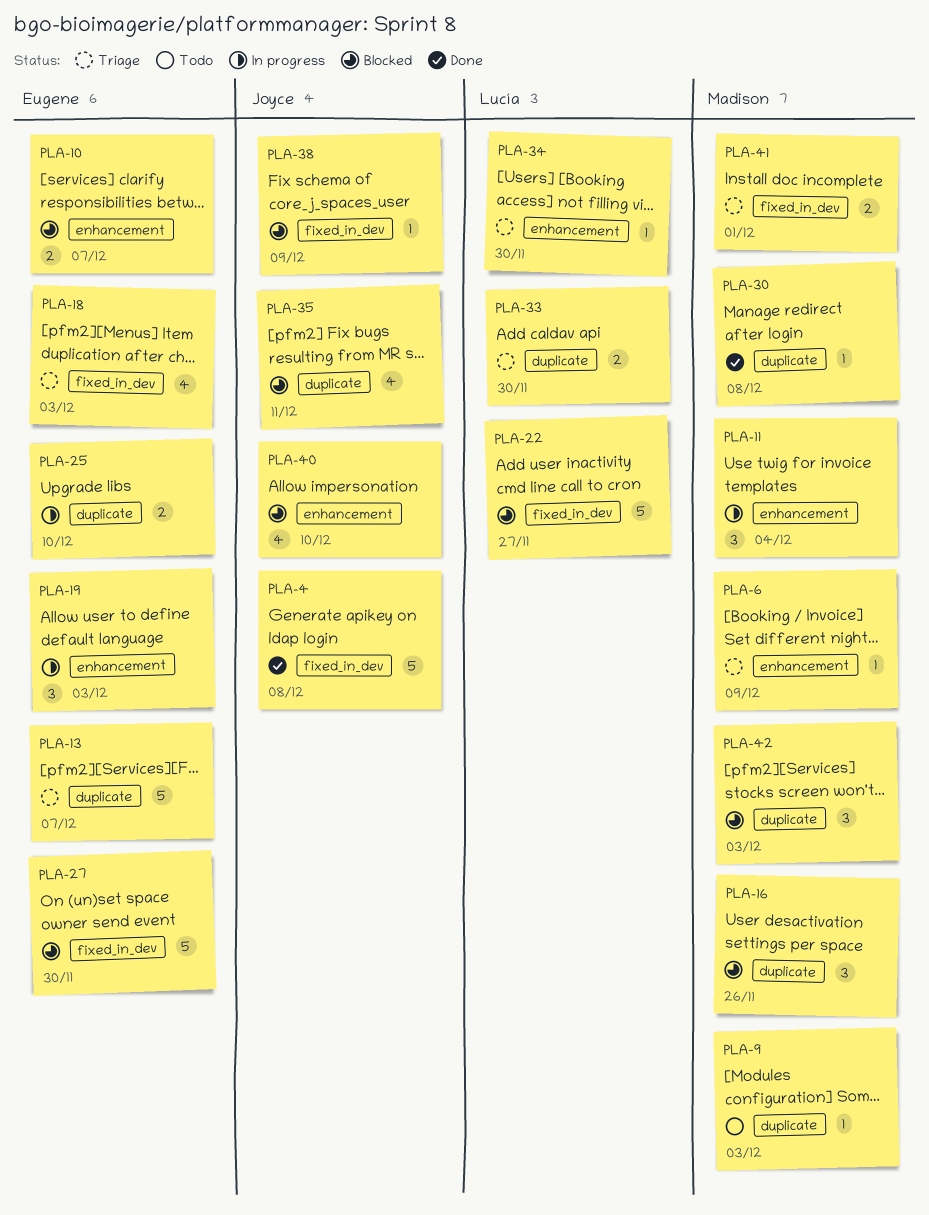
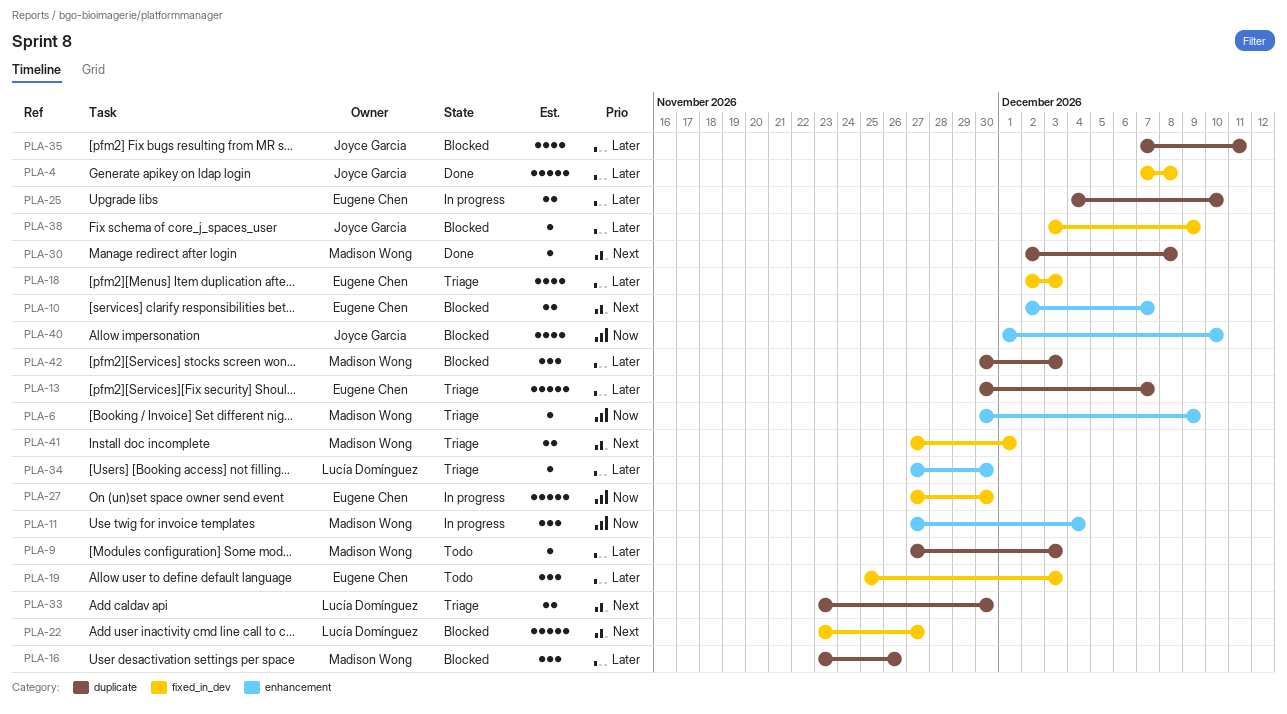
PLA-19, status: In progress -> Todo
PLA-19, label: enhancement -> fixed_in_dev
PLA-27, status: Blocked -> In progress

